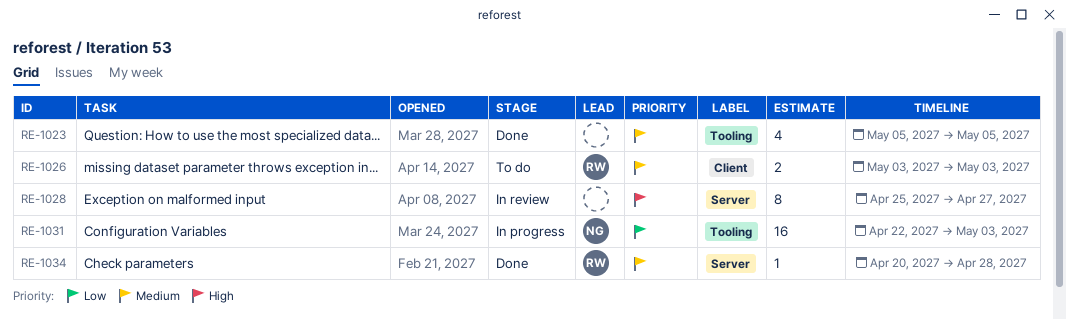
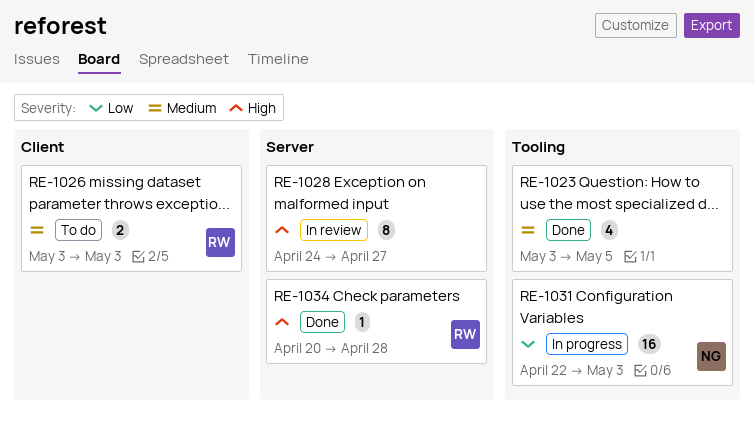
RE-1023, start: May 5 -> May 3
RE-1028, start: Apr 25 -> Apr 24
RE-1034, priority: Medium -> High

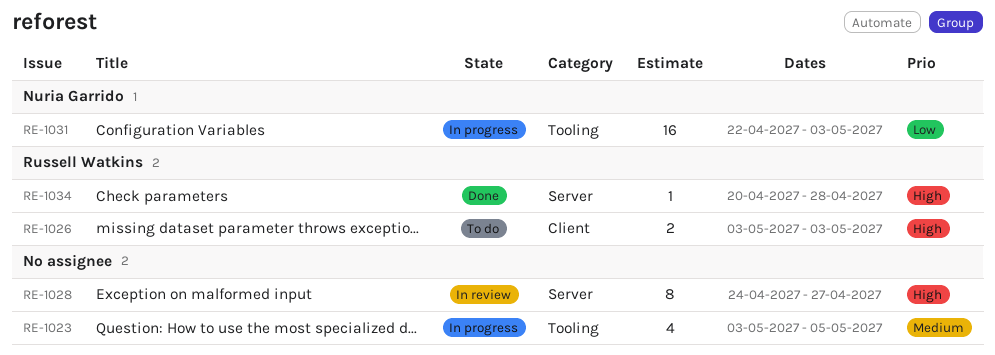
RE-1023, status: Done -> In progress
RE-1026, priority: Medium -> High

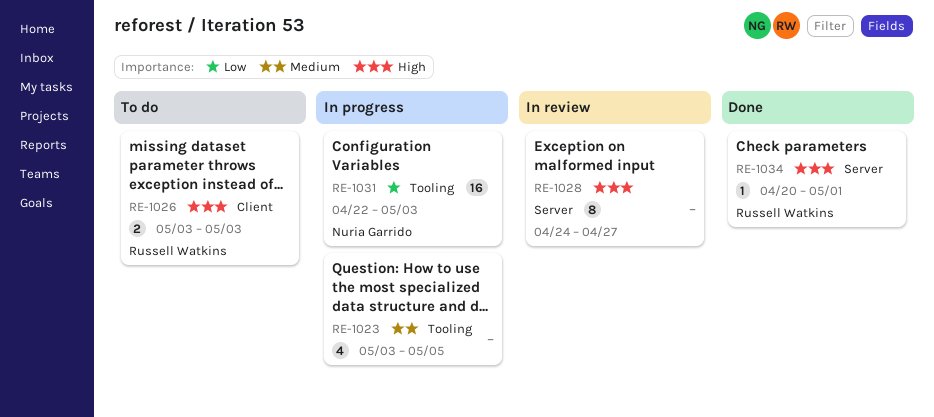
RE-1034, due: Apr 28 -> May 1

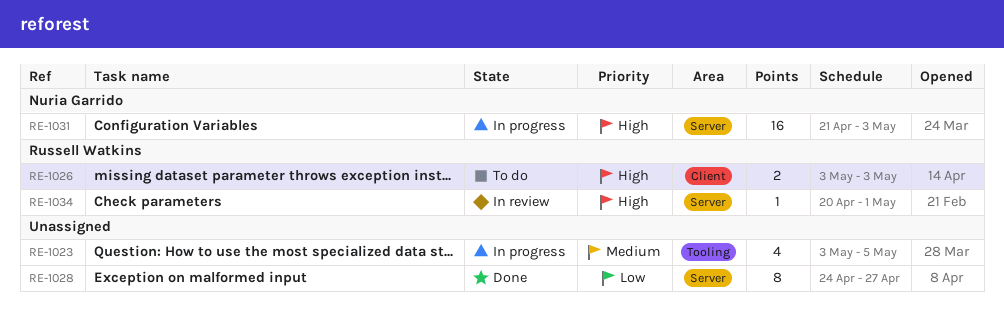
RE-1028, status: In review -> Done
RE-1028, priority: High -> Low
RE-1031, priority: Low -> High
RE-1031, label: Tooling -> Server
RE-1031, start: Apr 22 -> Apr 21
RE-1034, status: Done -> In review

